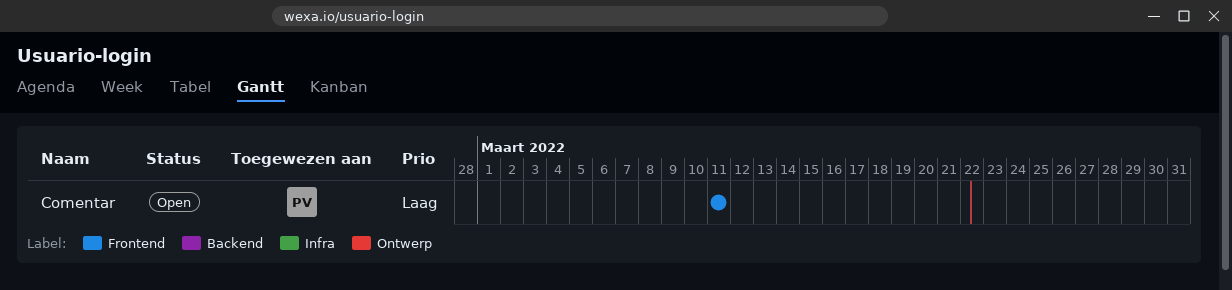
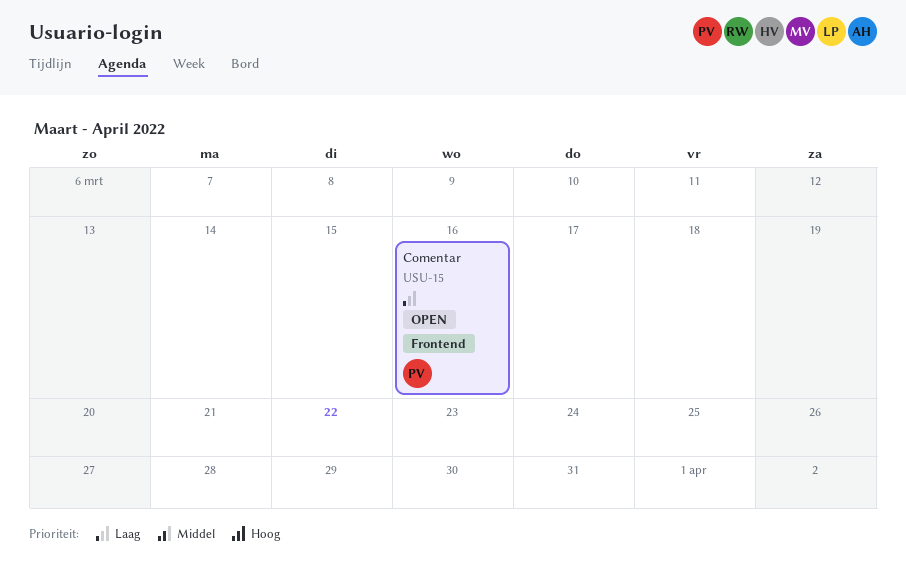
Comentar, due: Mar 11 -> Mar 16

